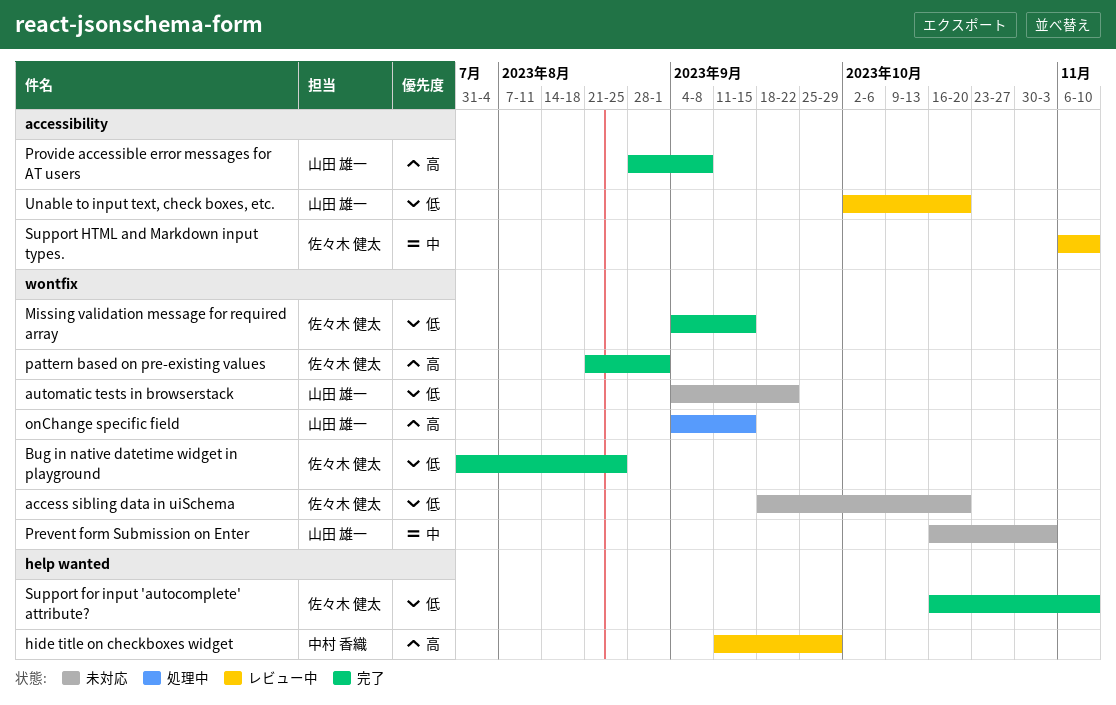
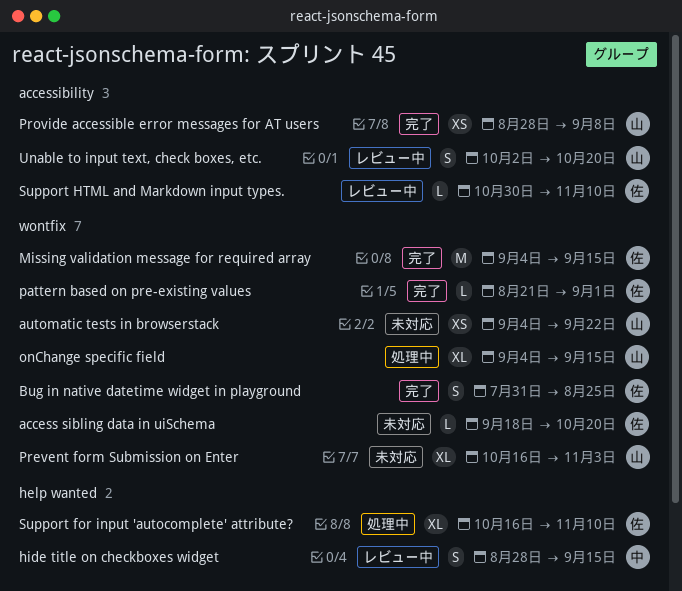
hide title on checkboxes widget, start: Sep 11 -> Aug 28
hide title on checkboxes widget, due: Sep 29 -> Sep 15
Support for input 'autocomplete' attribute?, status: 完了 -> 処理中
Support HTML and Markdown input types., start: Nov 6 -> Oct 30

